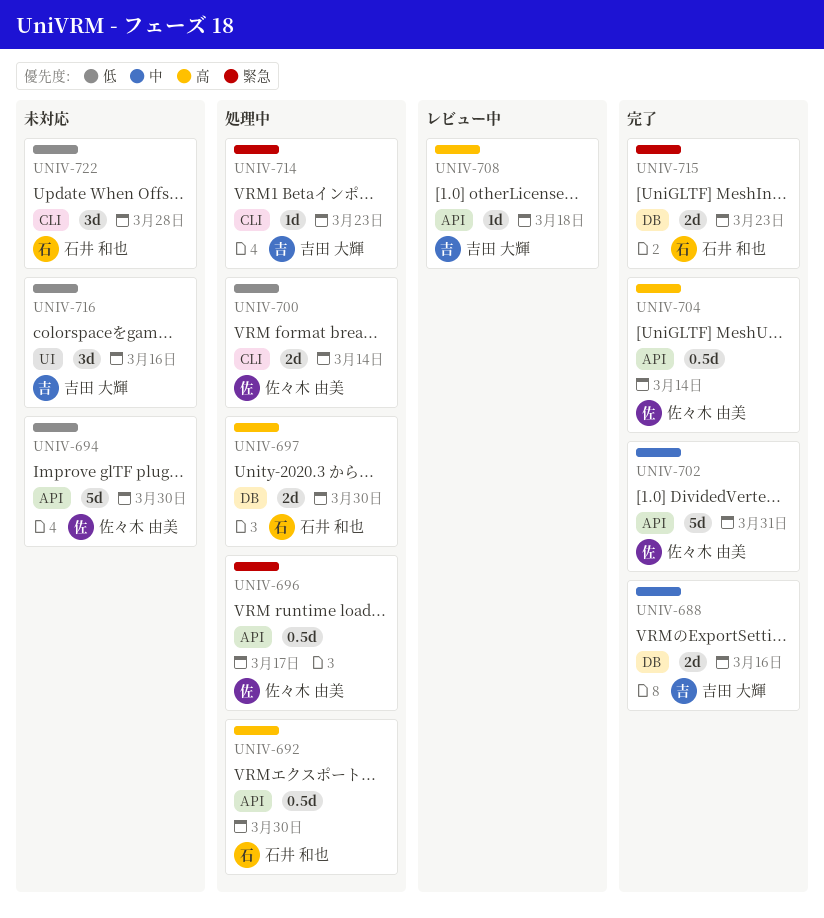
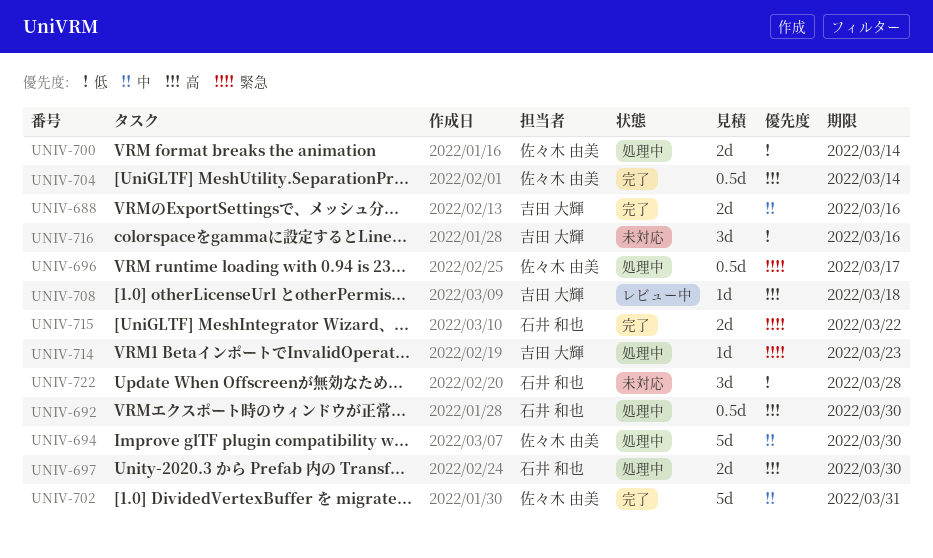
UNIV-694, status: 未対応 -> 処理中
UNIV-694, priority: 低 -> 中
UNIV-715, due: Mar 23 -> Mar 22

